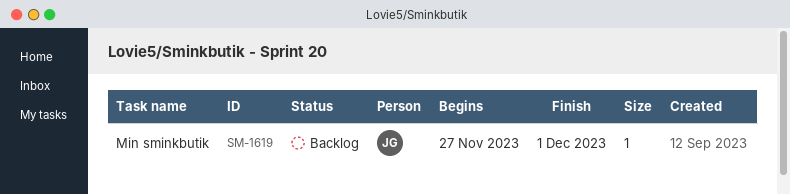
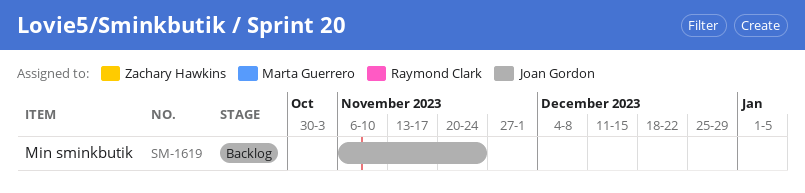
SM-1619, start: Nov 27 -> Nov 6
SM-1619, due: Dec 1 -> Nov 24

